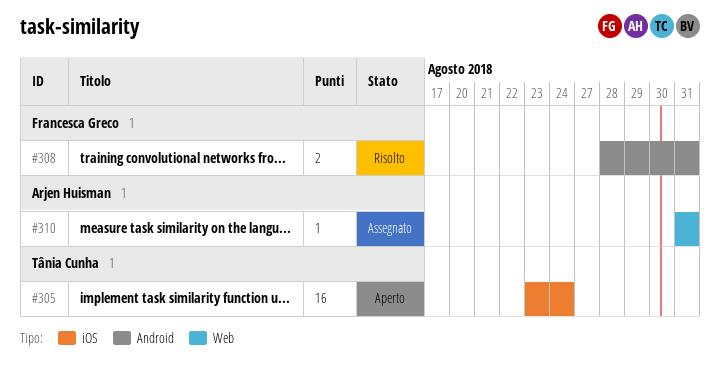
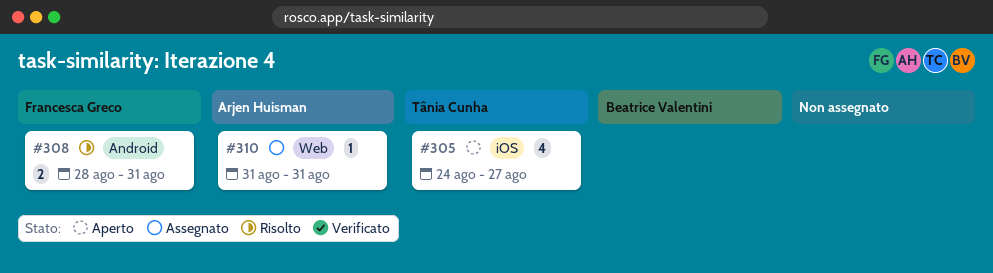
#305, estimate: 16 -> 4
#305, start: Aug 23 -> Aug 24
#305, due: Aug 24 -> Aug 27

